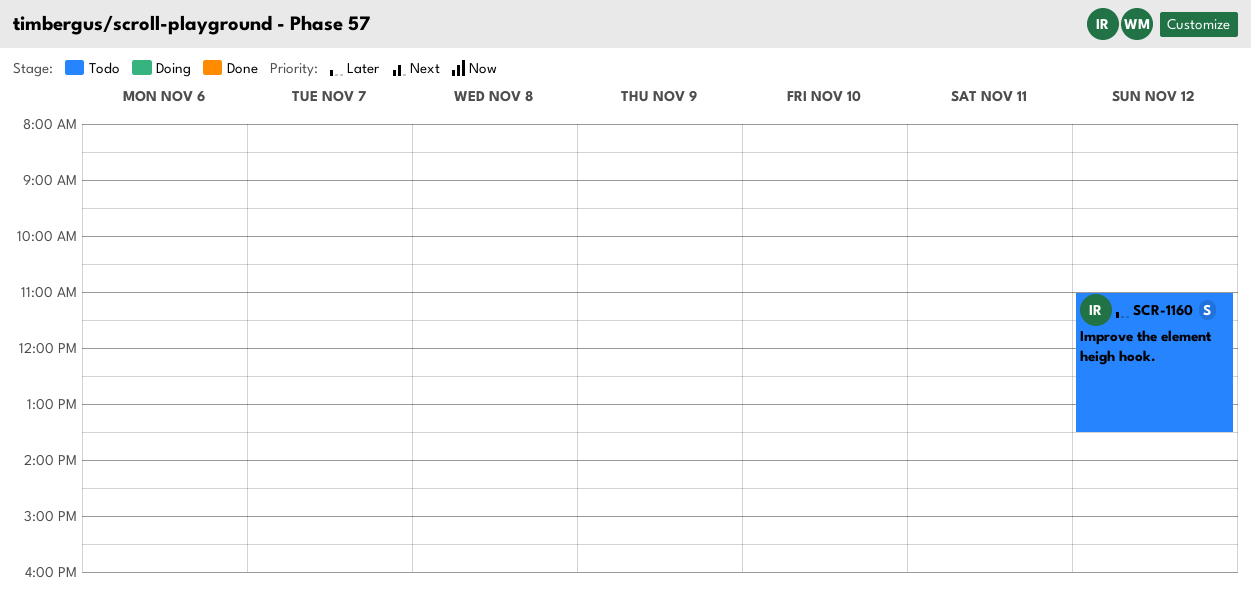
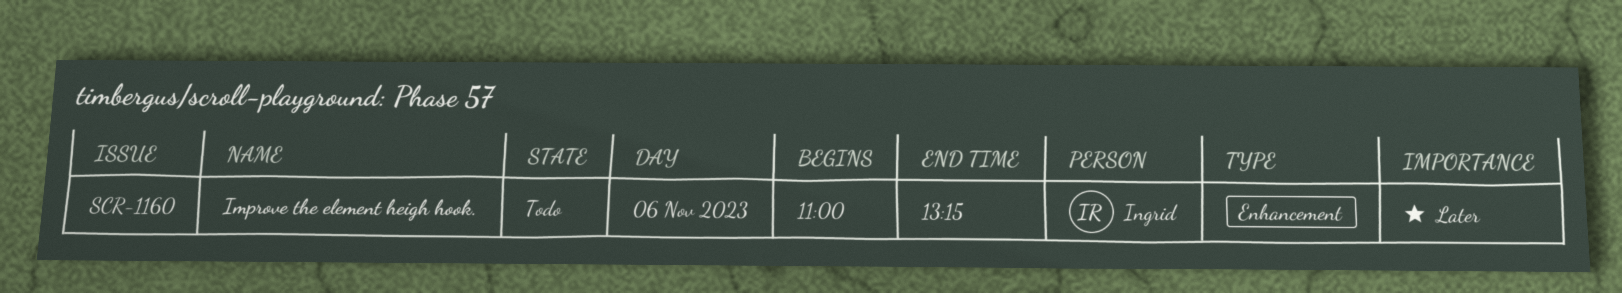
SCR-1160, day: Nov 12 -> Nov 6
SCR-1160, ends: 13:30 -> 13:15

